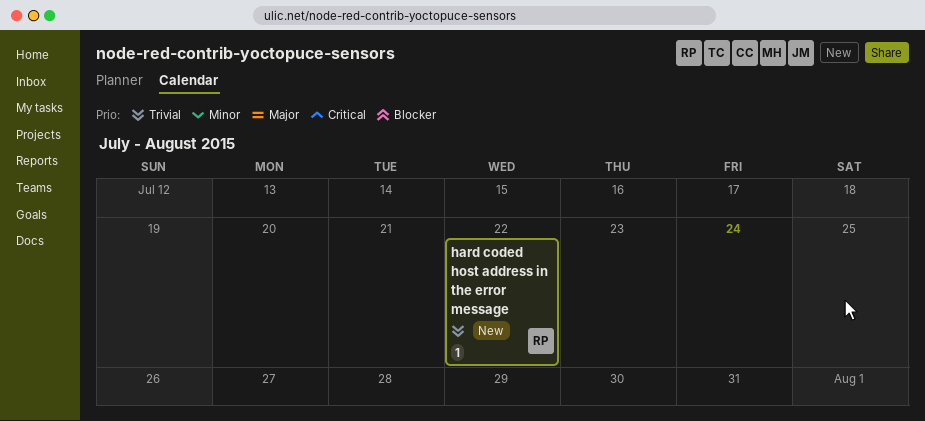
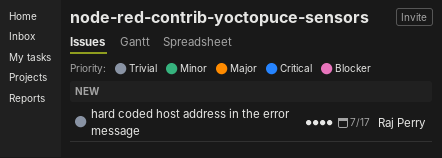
hard coded host address in the error message, estimate: 1 -> 4
hard coded host address in the error message, due: Jul 22 -> Jul 17

